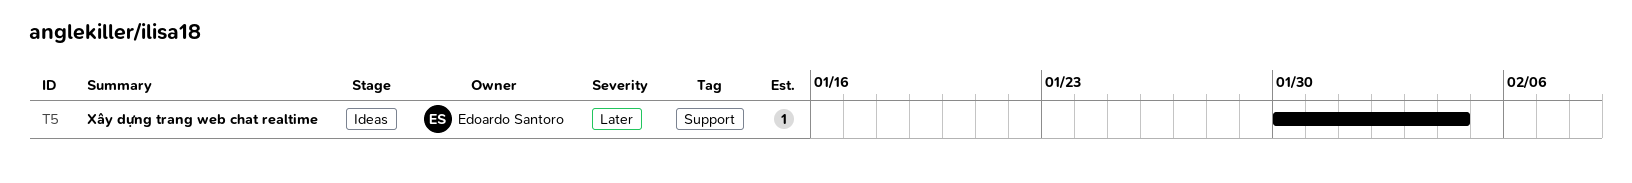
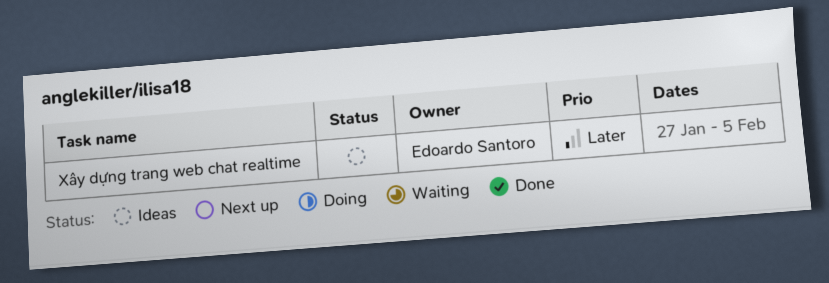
Xây dựng trang web chat realtime, start: Jan 30 -> Jan 27
Xây dựng trang web chat realtime, due: Feb 4 -> Feb 5

